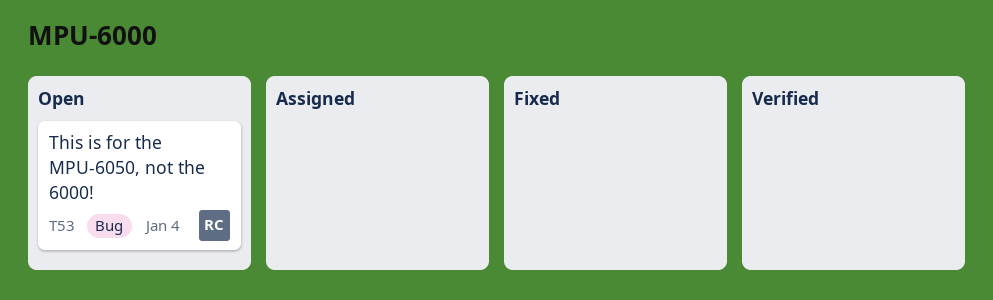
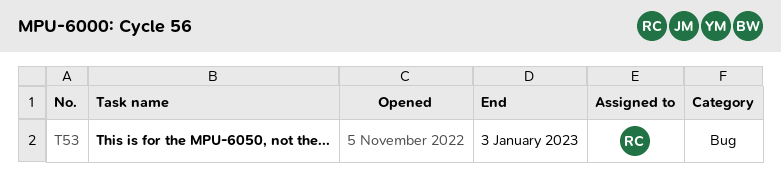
T53, due: Jan 4 -> Jan 3

